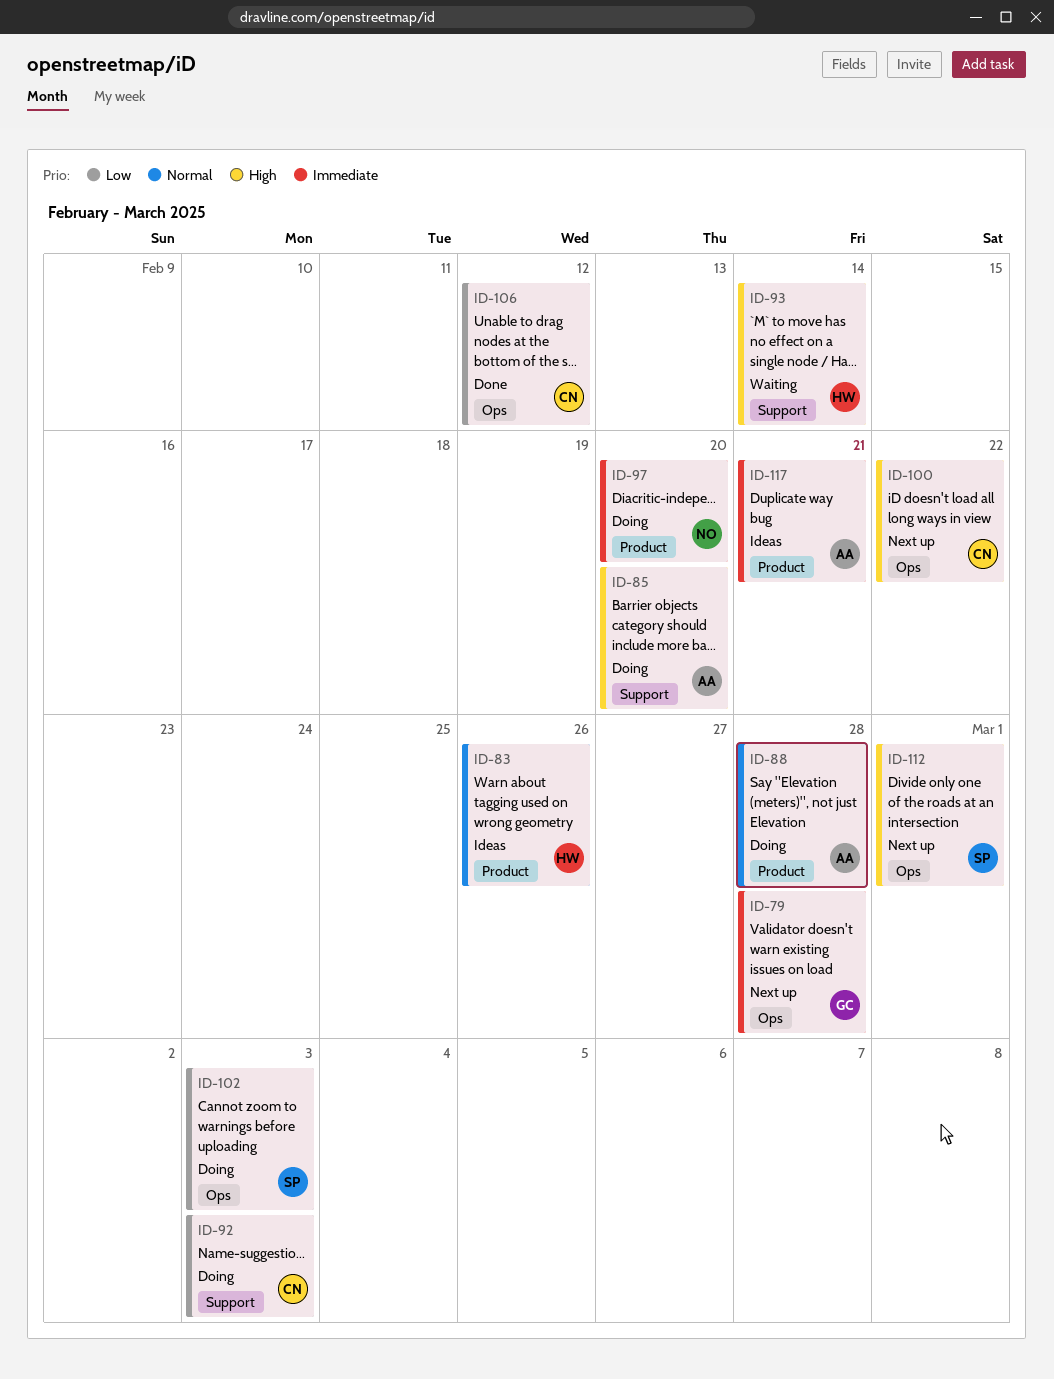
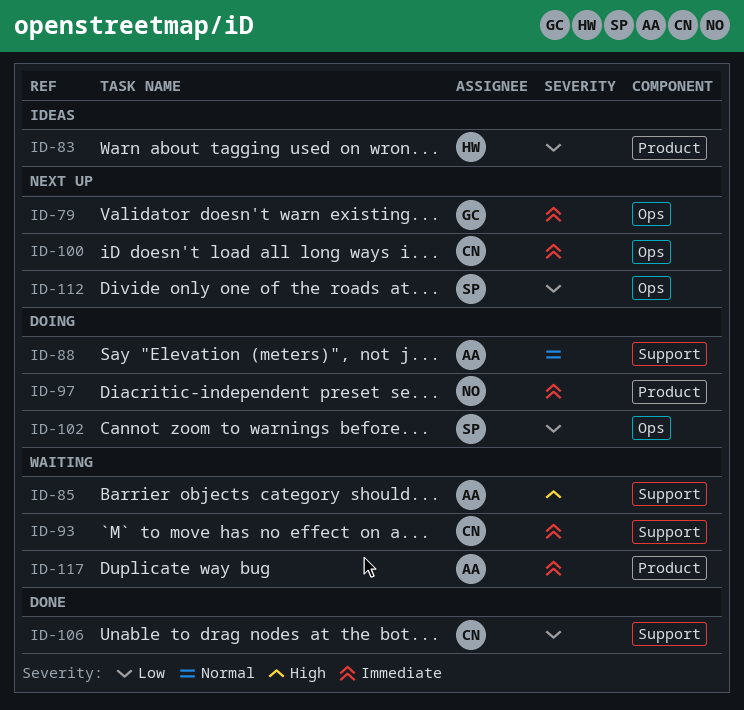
ID-83, priority: Normal -> Low
ID-85, status: Doing -> Waiting
ID-88, label: Product -> Support
ID-92: present -> none
ID-93, owner: HW -> CN
ID-93, priority: High -> Immediate
ID-100, priority: High -> Immediate
ID-106, label: Ops -> Support
ID-112, priority: High -> Low
ID-117, status: Ideas -> Waiting

